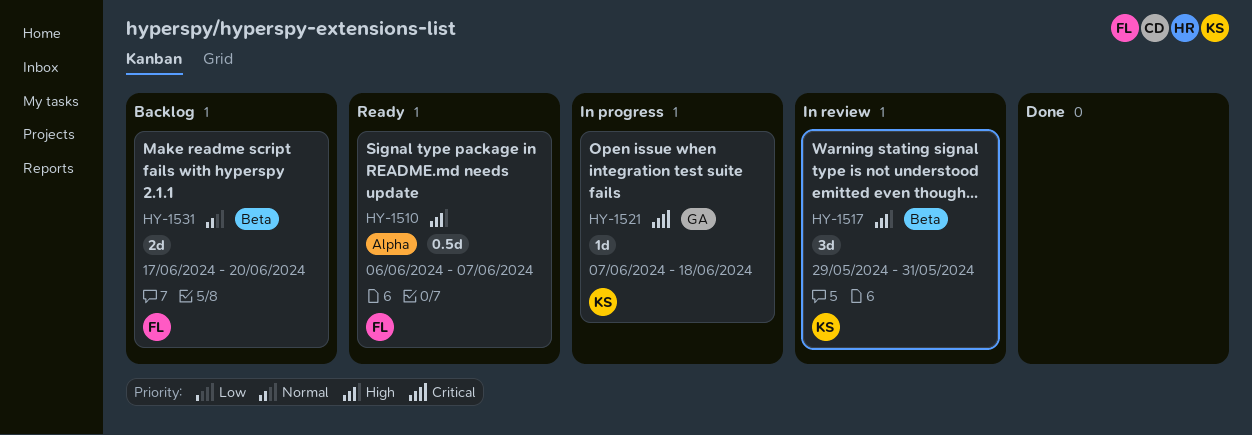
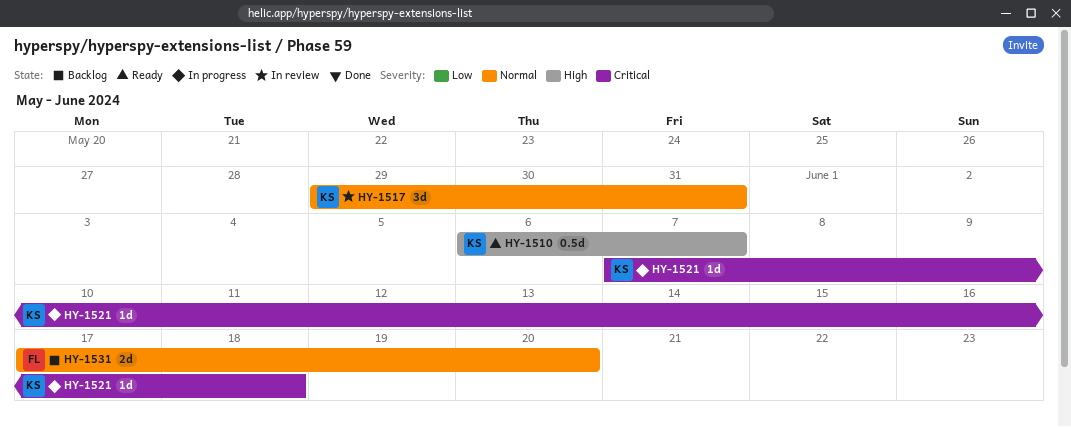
HY-1510, owner: FL -> KS
HY-1517, priority: High -> Normal

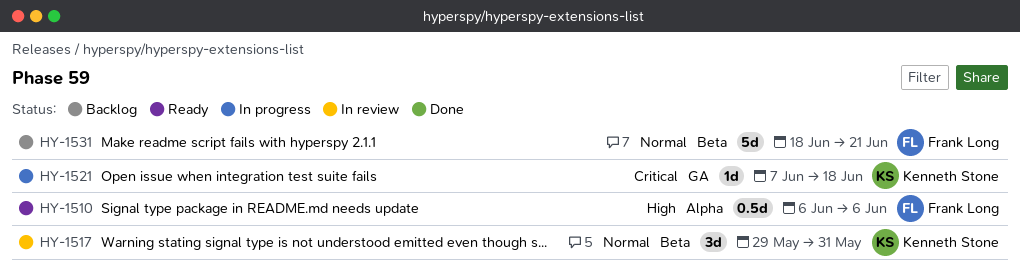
HY-1510, owner: Kenneth Stone -> Frank Long
HY-1510, due: Jun 7 -> Jun 6
HY-1531, estimate: 2d -> 5d
HY-1531, start: Jun 17 -> Jun 18
HY-1531, due: Jun 20 -> Jun 21

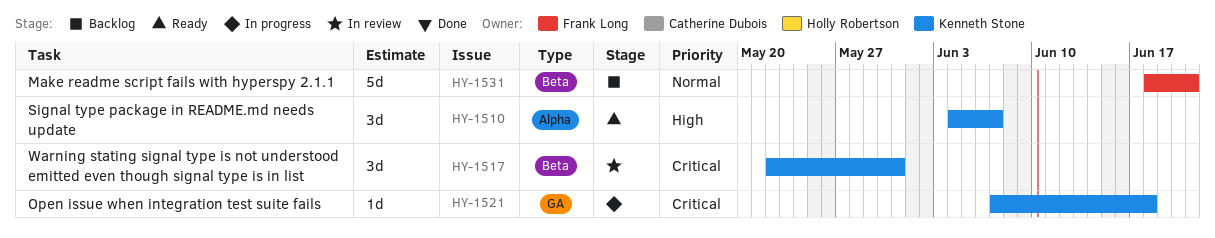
HY-1510, owner: Frank Long -> Kenneth Stone
HY-1510, estimate: 0.5d -> 3d
HY-1510, start: Jun 6 -> Jun 4
HY-1510, due: Jun 6 -> Jun 7
HY-1517, priority: Normal -> Critical
HY-1517, start: May 29 -> May 22

